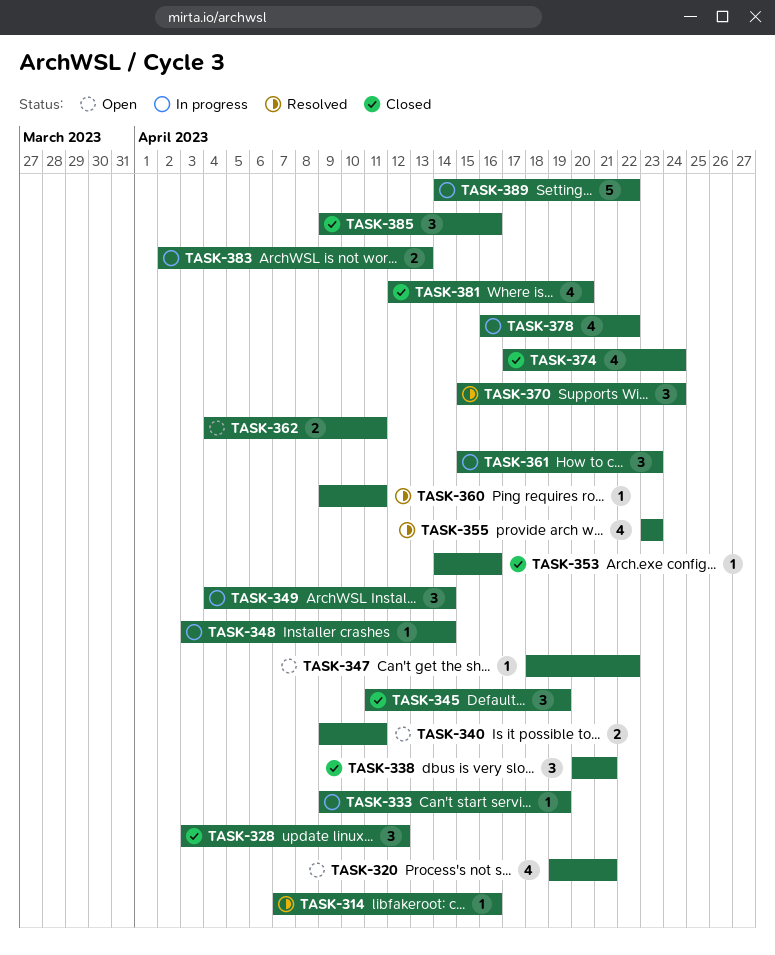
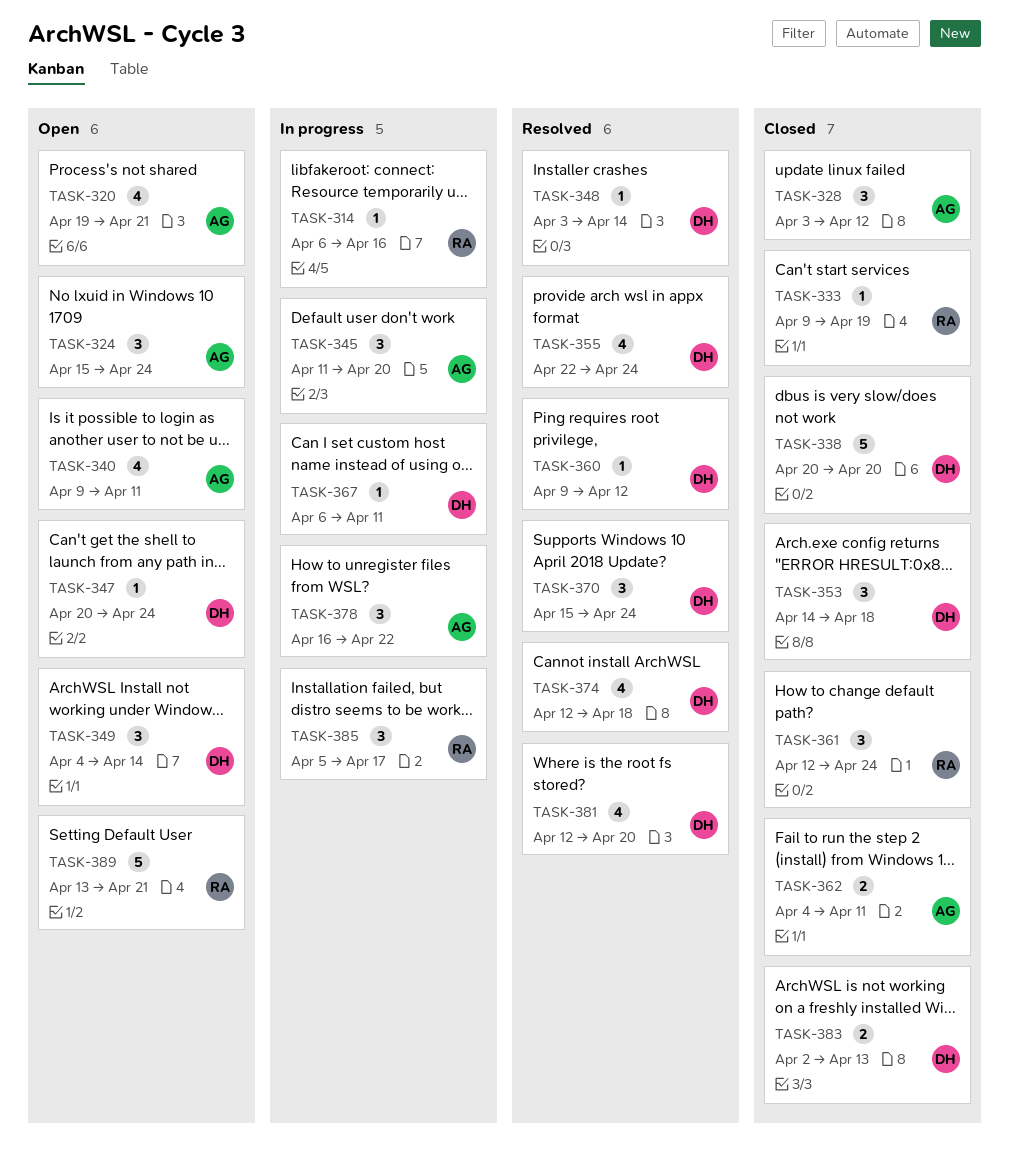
TASK-314, status: Resolved -> In progress
TASK-314, start: Apr 7 -> Apr 6
TASK-324: none -> present
TASK-333, status: In progress -> Closed
TASK-338, estimate: 3 -> 5
TASK-338, due: Apr 21 -> Apr 20
TASK-340, estimate: 2 -> 4
TASK-345, status: Closed -> In progress
TASK-345, due: Apr 19 -> Apr 20
TASK-347, start: Apr 18 -> Apr 20
TASK-347, due: Apr 22 -> Apr 24
TASK-348, status: In progress -> Resolved
TASK-349, status: In progress -> Open
TASK-353, estimate: 1 -> 3
TASK-353, due: Apr 16 -> Apr 18
TASK-355, start: Apr 23 -> Apr 22
TASK-355, due: Apr 23 -> Apr 24
TASK-360, due: Apr 11 -> Apr 12
TASK-361, status: In progress -> Closed
TASK-361, start: Apr 15 -> Apr 12
TASK-361, due: Apr 23 -> Apr 24
TASK-362, status: Open -> Closed
TASK-367: none -> present
TASK-374, status: Closed -> Resolved
TASK-374, start: Apr 17 -> Apr 12
TASK-374, due: Apr 24 -> Apr 18
TASK-378, estimate: 4 -> 3
TASK-381, status: Closed -> Resolved
TASK-383, status: In progress -> Closed
TASK-385, status: Closed -> In progress
TASK-385, start: Apr 9 -> Apr 5
TASK-385, due: Apr 16 -> Apr 17
TASK-389, status: In progress -> Open
TASK-389, start: Apr 14 -> Apr 13
TASK-389, due: Apr 22 -> Apr 21

